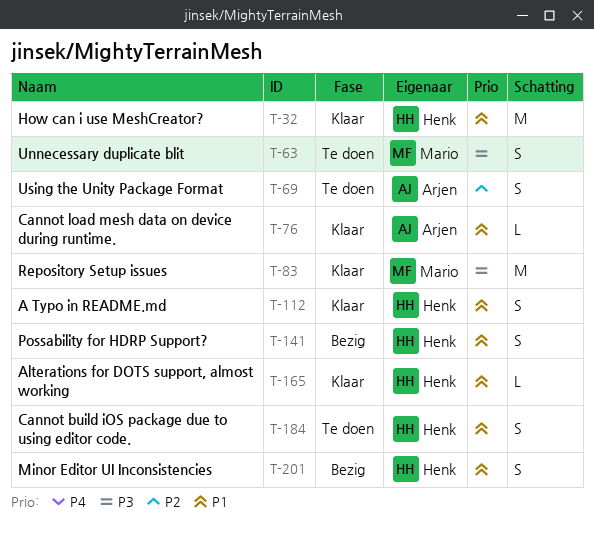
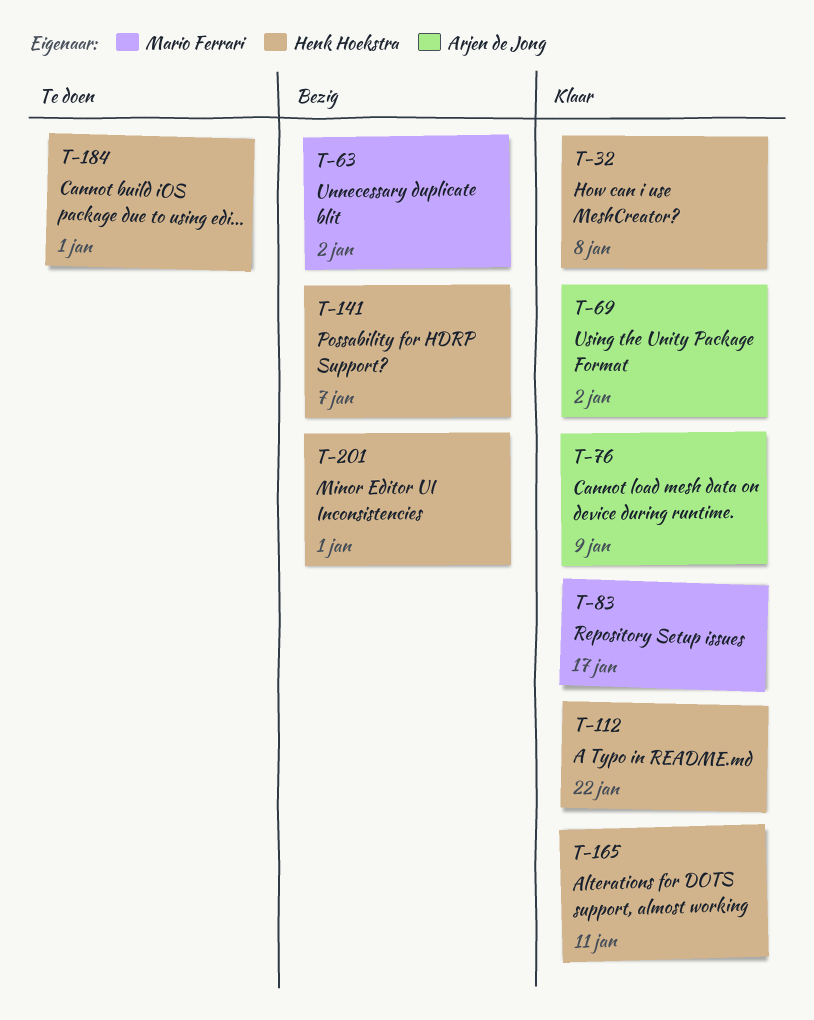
T-63, status: Te doen -> Bezig
T-69, status: Te doen -> Klaar

